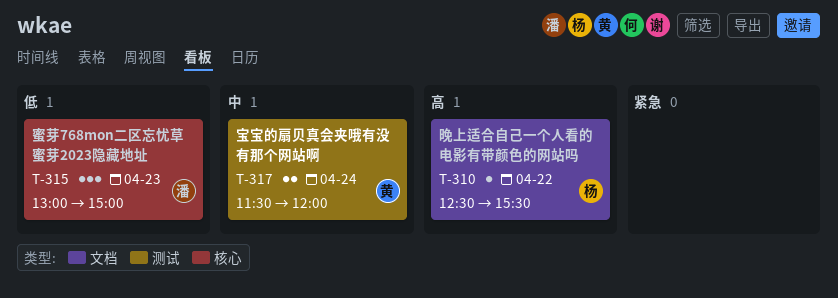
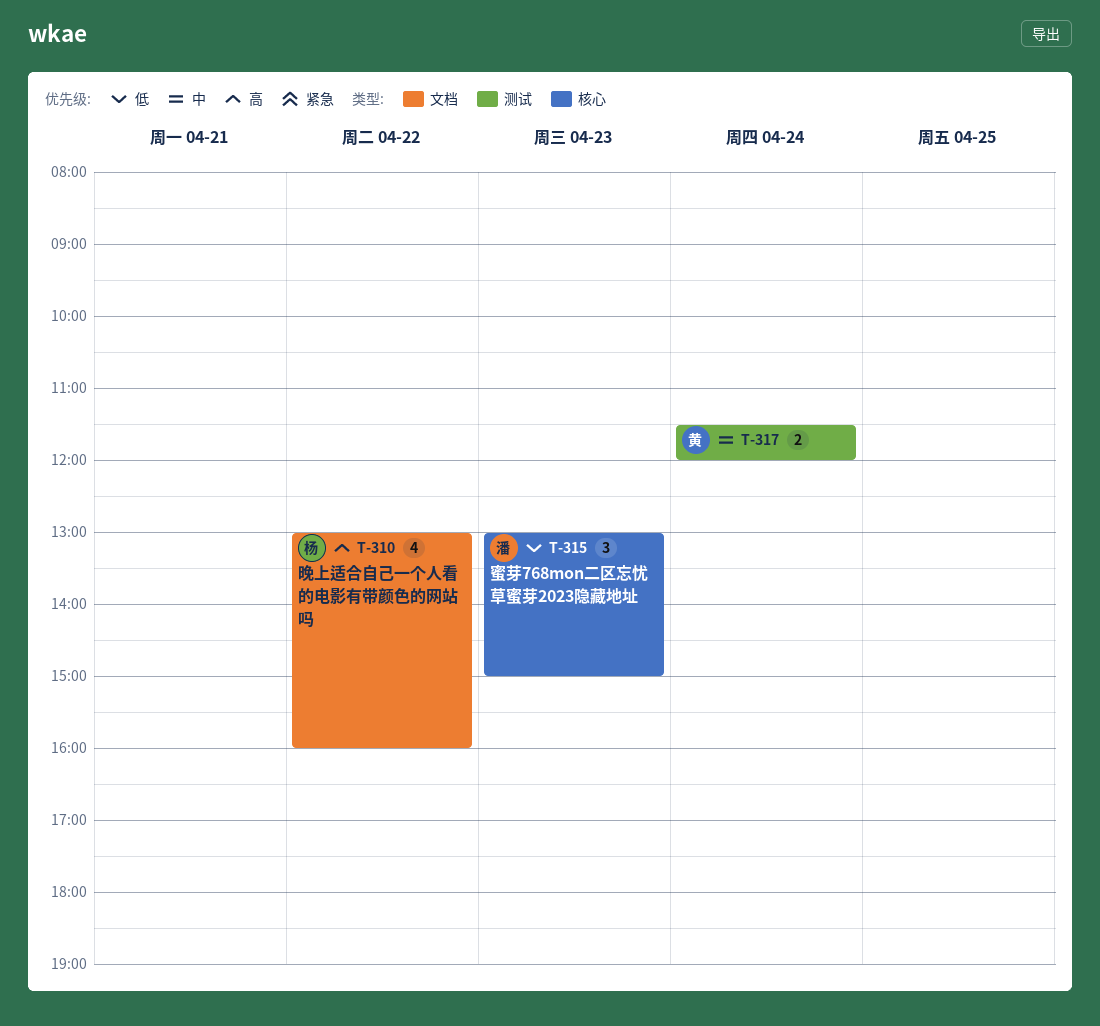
T-310, estimate: 1 -> 4
T-310, begins: 12:30 -> 13:00
T-310, ends: 15:30 -> 16:00

